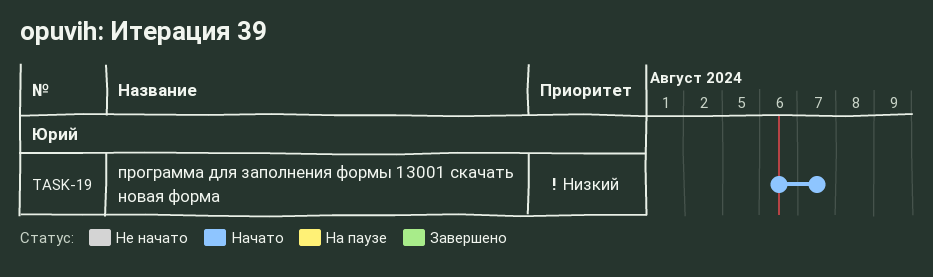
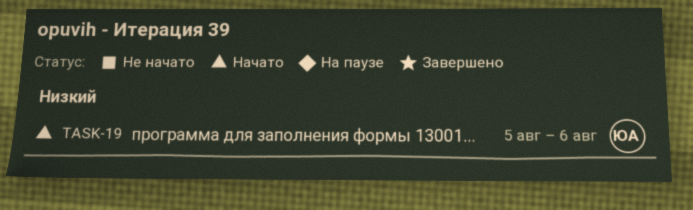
TASK-19, start: Aug 6 -> Aug 5
TASK-19, due: Aug 7 -> Aug 6

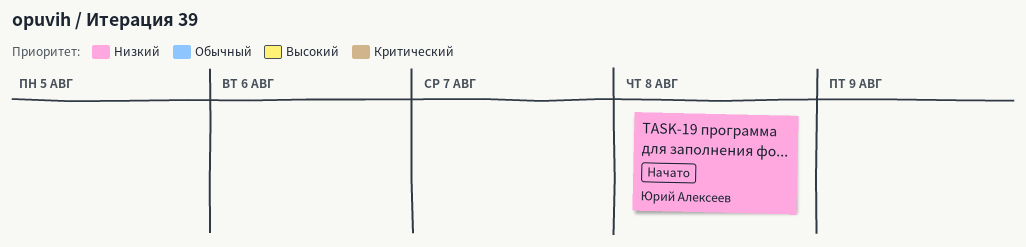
TASK-19, due: Aug 6 -> Aug 8

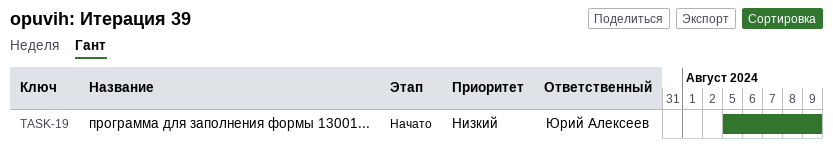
TASK-19, due: Aug 8 -> Aug 9

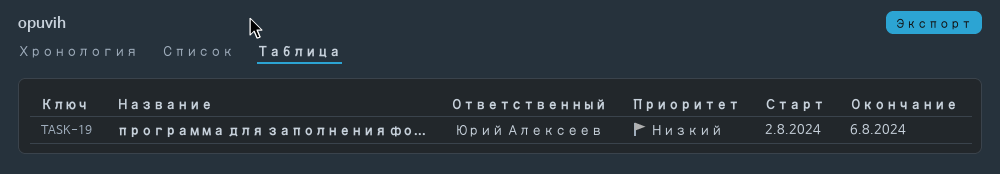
TASK-19, start: Aug 5 -> Aug 2
TASK-19, due: Aug 9 -> Aug 6

